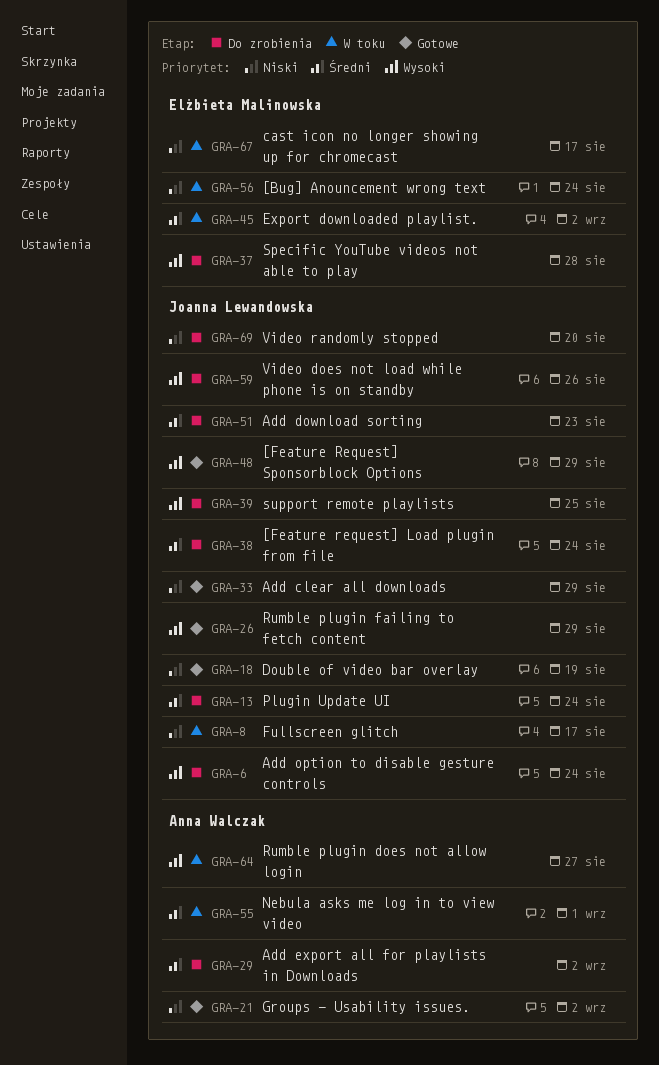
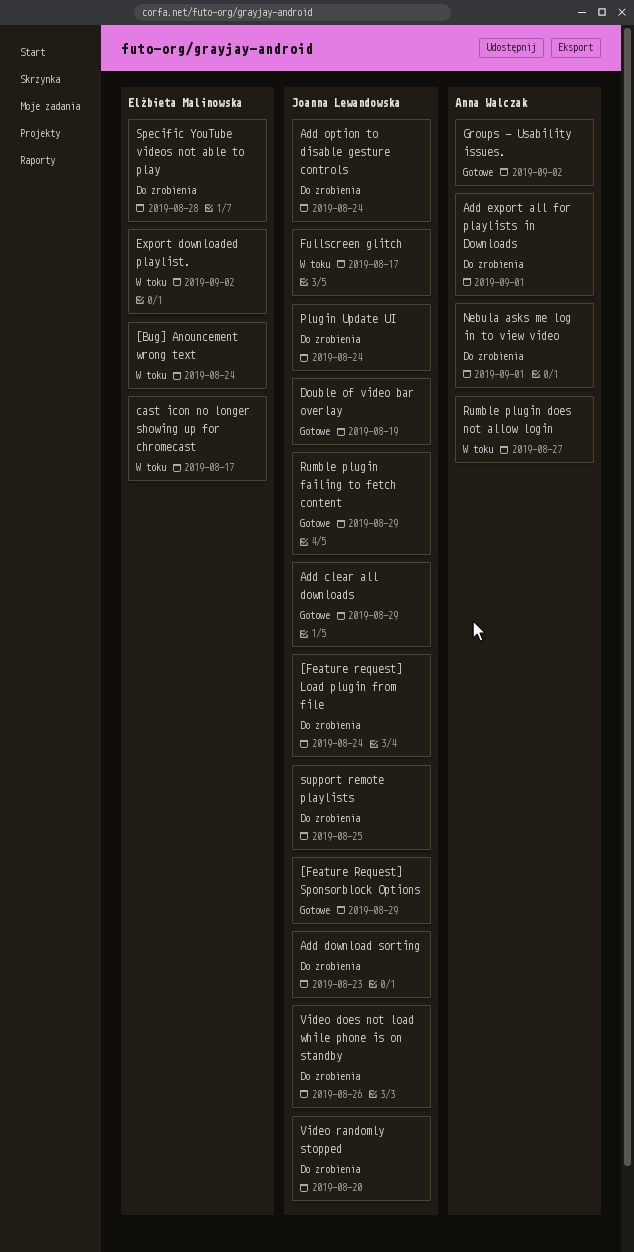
Add export all for playlists in Downloads, due: Sep 2 -> Sep 1
Nebula asks me log in to view video, status: W toku -> Do zrobienia

